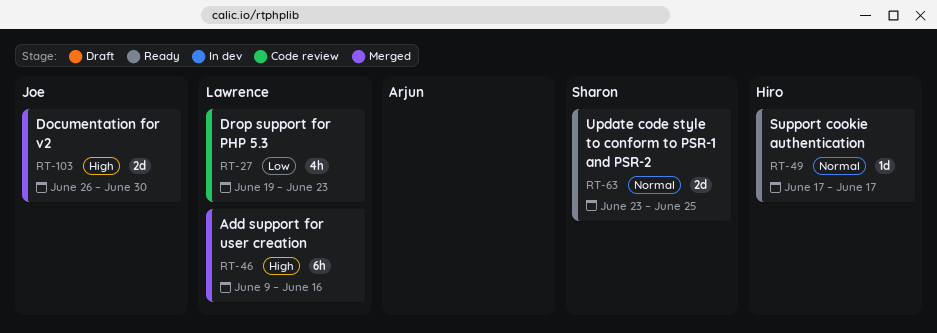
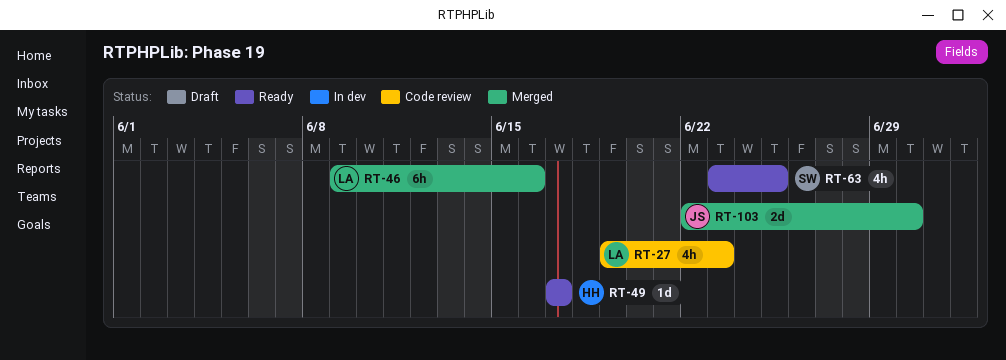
RT-63, estimate: 2d -> 4h
RT-103, start: Jun 26 -> Jun 22

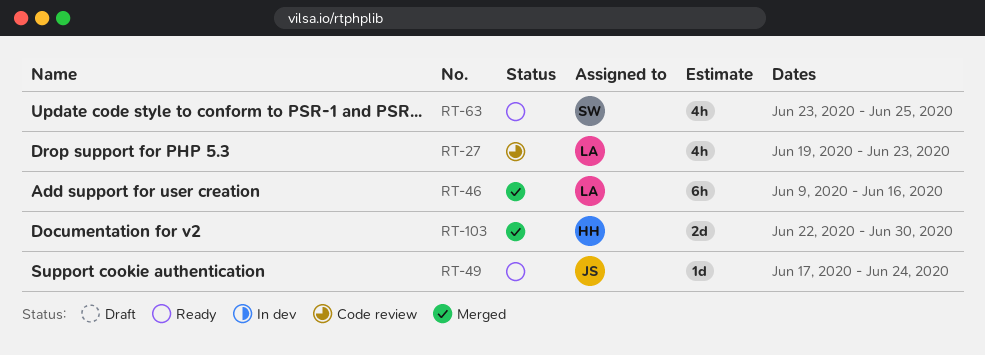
RT-49, owner: HH -> JS
RT-49, due: Jun 17 -> Jun 24
RT-103, owner: JS -> HH

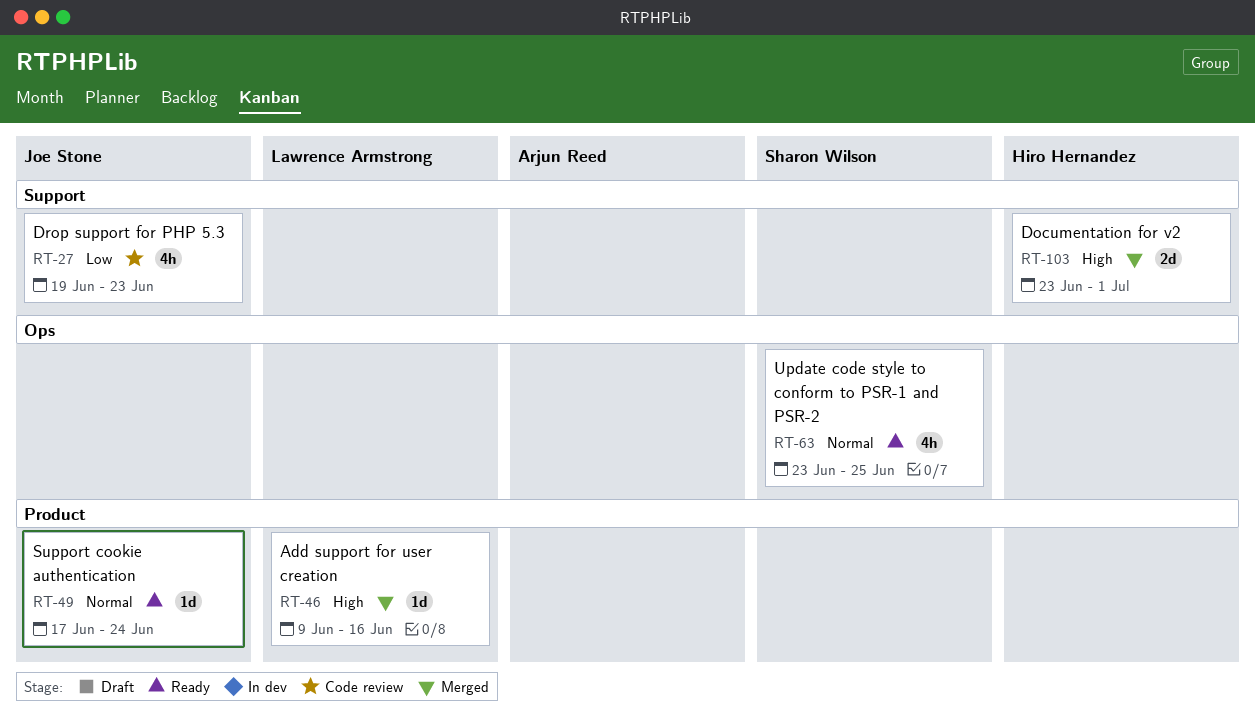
RT-27, owner: Lawrence Armstrong -> Joe Stone
RT-46, estimate: 6h -> 1d
RT-103, start: Jun 22 -> Jun 23
RT-103, due: Jun 30 -> Jul 1

